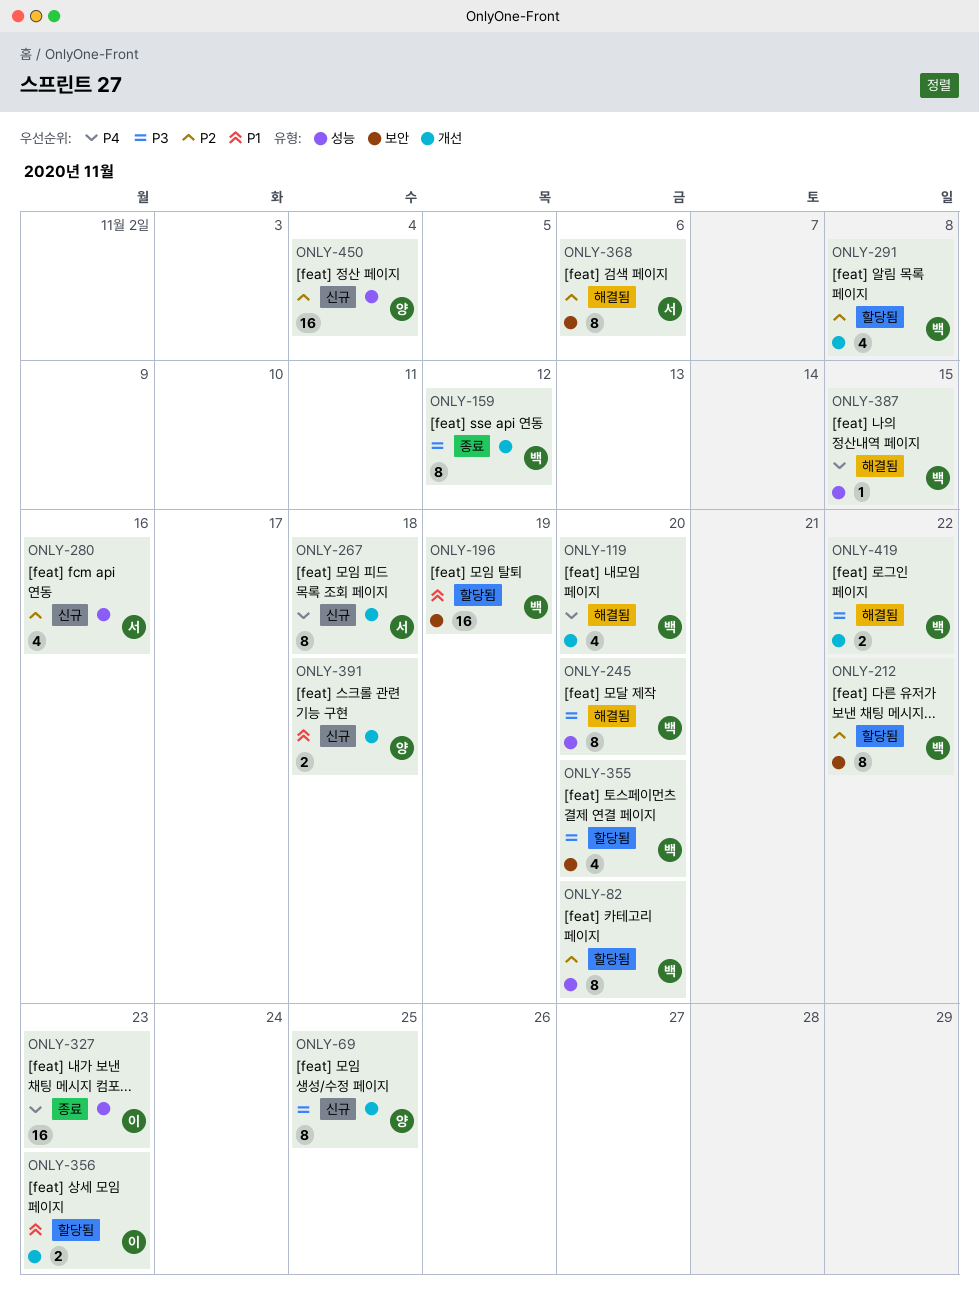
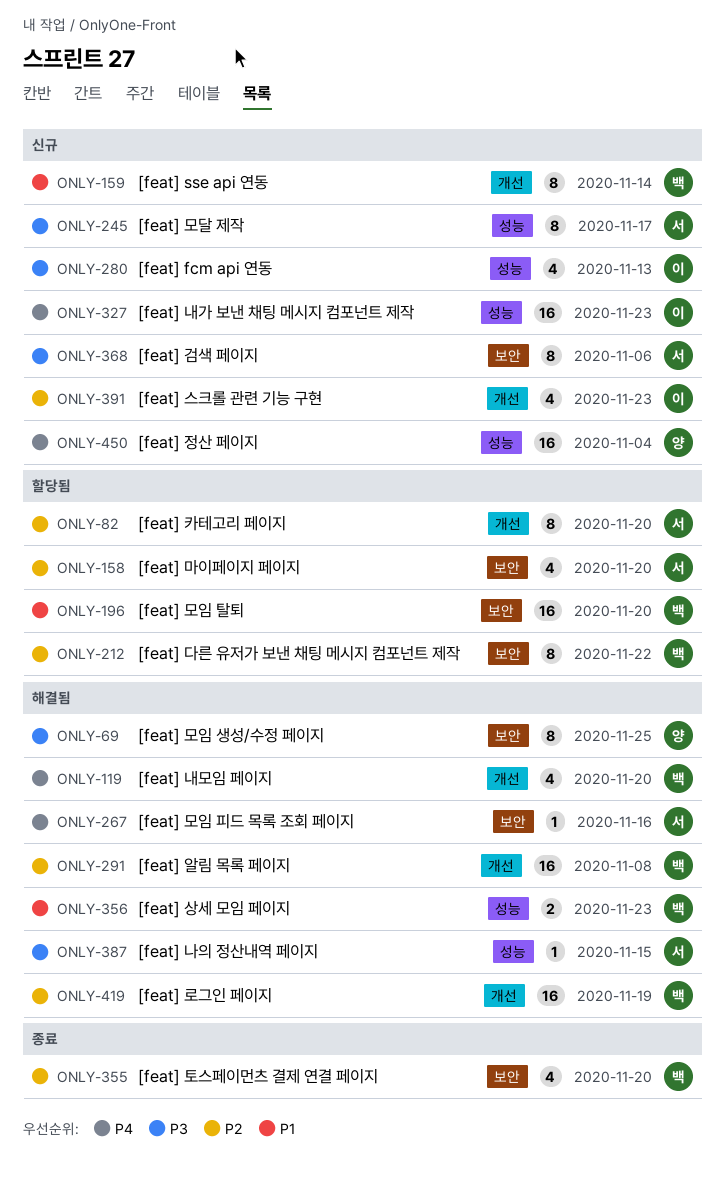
ONLY-69, status: 신규 -> 해결됨
ONLY-69, label: 개선 -> 보안
ONLY-82, owner: 백 -> 서
ONLY-82, label: 성능 -> 개선
ONLY-158: none -> present
ONLY-159, status: 종료 -> 신규
ONLY-159, priority: P3 -> P1
ONLY-159, due: Nov 12 -> Nov 14
ONLY-196, due: Nov 19 -> Nov 20
ONLY-245, status: 해결됨 -> 신규
ONLY-245, owner: 백 -> 서
ONLY-245, due: Nov 20 -> Nov 17
ONLY-267, status: 신규 -> 해결됨
ONLY-267, label: 개선 -> 보안
ONLY-267, estimate: 8 -> 1
ONLY-267, due: Nov 18 -> Nov 16
ONLY-280, owner: 서 -> 이
ONLY-280, priority: P2 -> P3
ONLY-280, due: Nov 16 -> Nov 13
ONLY-291, status: 할당됨 -> 해결됨
ONLY-291, estimate: 4 -> 16
ONLY-327, status: 종료 -> 신규
ONLY-355, status: 할당됨 -> 종료
ONLY-355, priority: P3 -> P2
ONLY-356, status: 할당됨 -> 해결됨
ONLY-356, owner: 이 -> 백
ONLY-356, label: 개선 -> 성능
ONLY-368, status: 해결됨 -> 신규
ONLY-368, priority: P2 -> P3
ONLY-387, owner: 백 -> 서
ONLY-387, priority: P4 -> P3
ONLY-391, owner: 양 -> 이
ONLY-391, priority: P1 -> P2
ONLY-391, estimate: 2 -> 4
ONLY-391, due: Nov 18 -> Nov 23
ONLY-419, priority: P3 -> P2
ONLY-419, estimate: 2 -> 16
ONLY-419, due: Nov 22 -> Nov 19
ONLY-450, priority: P2 -> P4

